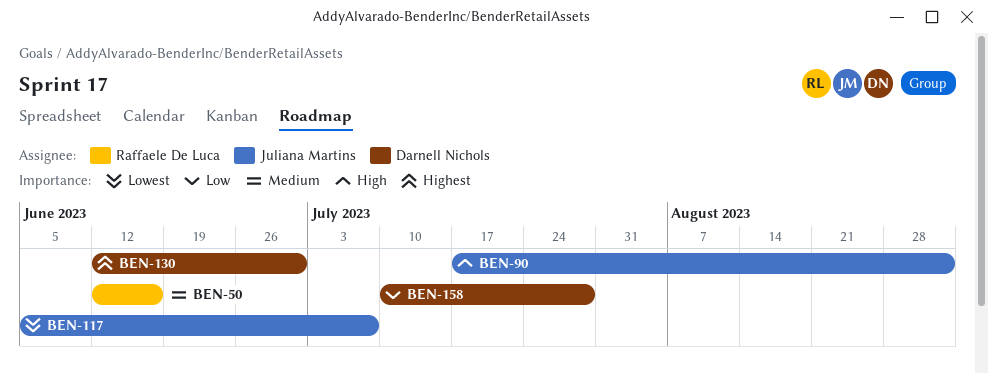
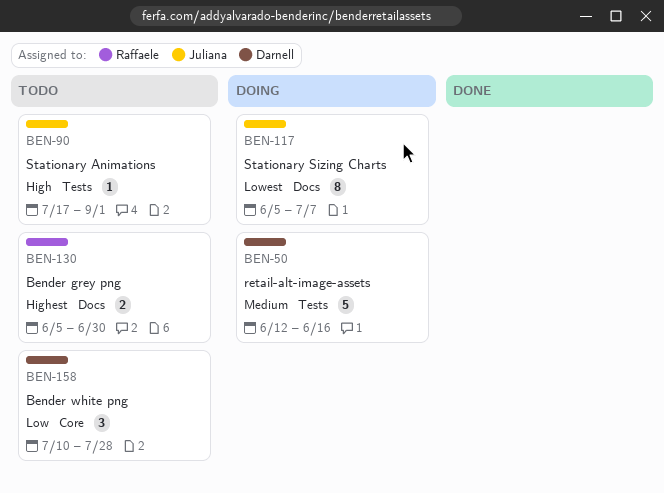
BEN-50, owner: Raffaele De Luca -> Darnell Nichols
BEN-130, owner: Darnell Nichols -> Raffaele De Luca
BEN-130, start: Jun 12 -> Jun 5

